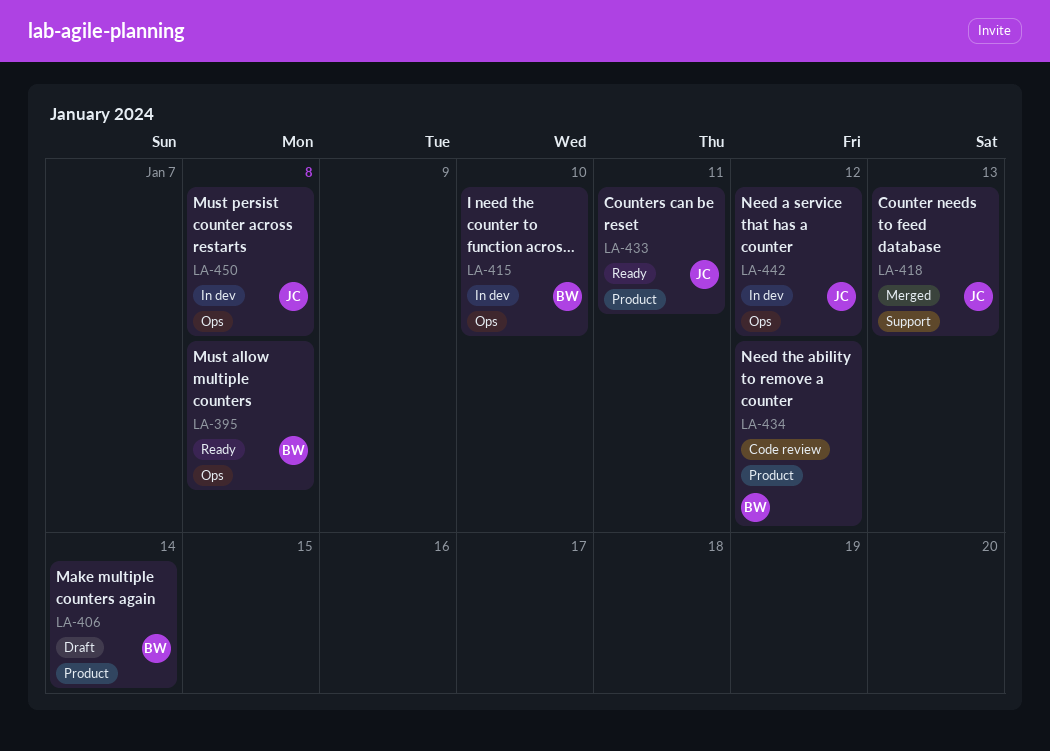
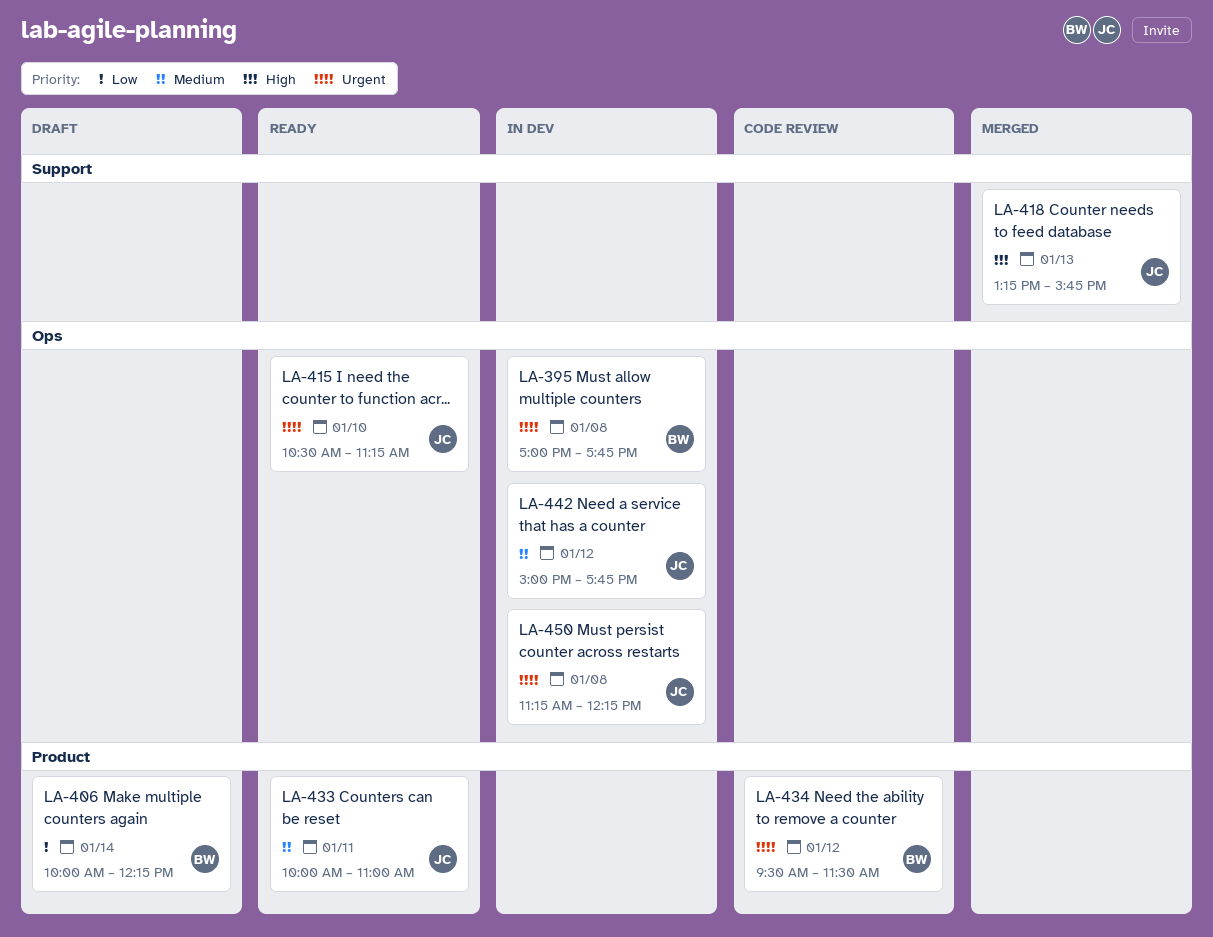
LA-395, status: Ready -> In dev
LA-415, status: In dev -> Ready
LA-415, owner: BW -> JC

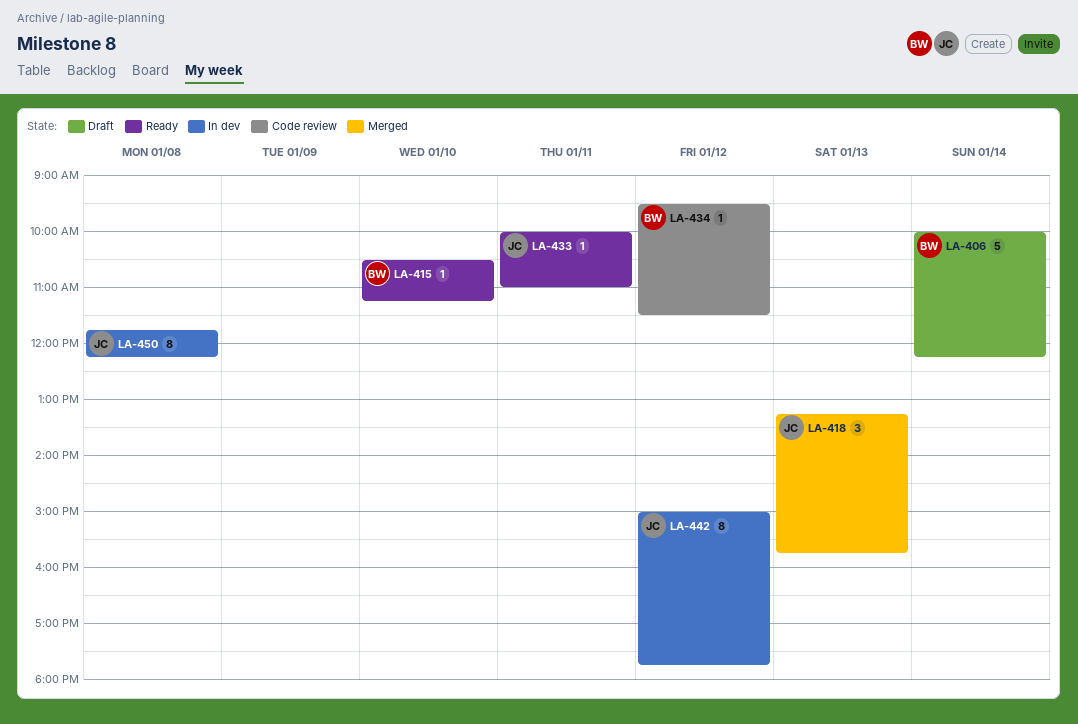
LA-395: present -> none
LA-415, owner: JC -> BW
LA-450, begins: 11:15 -> 11:45

